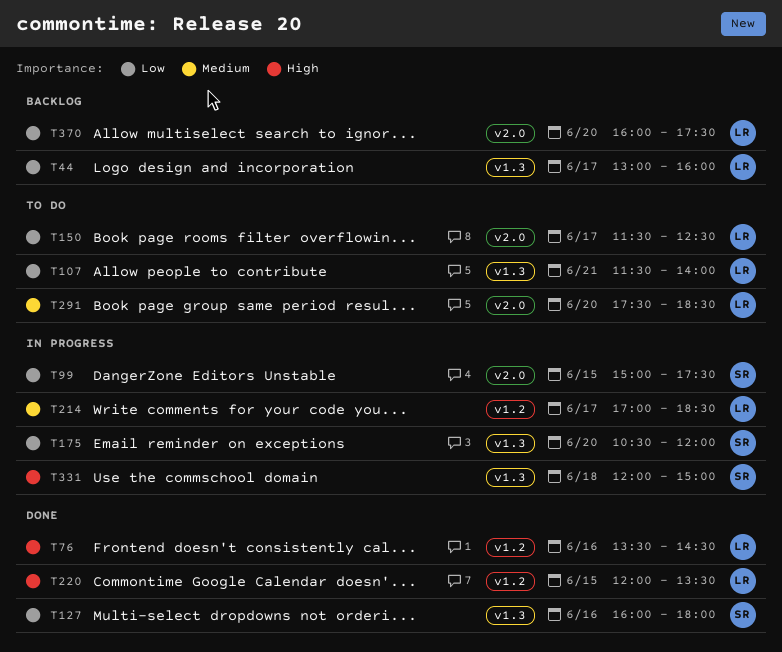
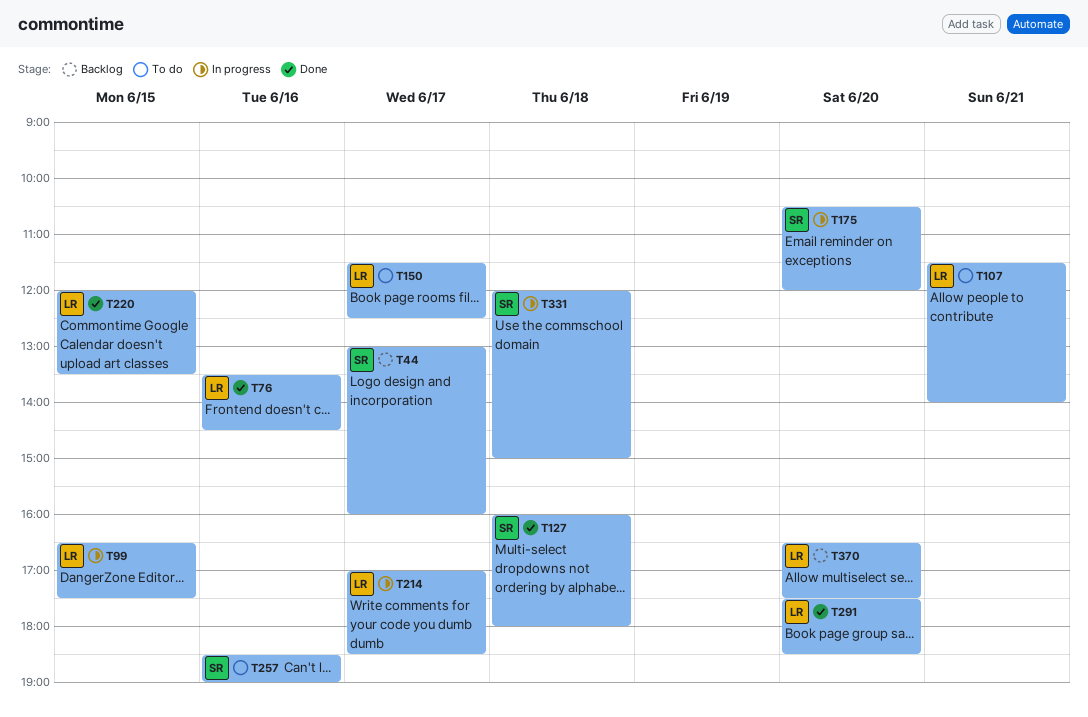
T44, owner: LR -> SR
T99, owner: SR -> LR
T99, begins: 15:00 -> 16:30
T127, day: Jun 16 -> Jun 18
T257: none -> present
T291, status: To do -> Done
T370, begins: 16:00 -> 16:30

